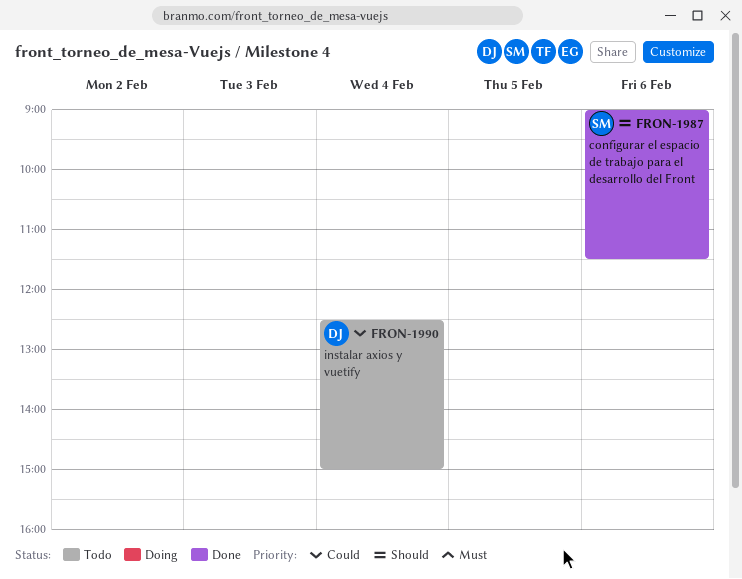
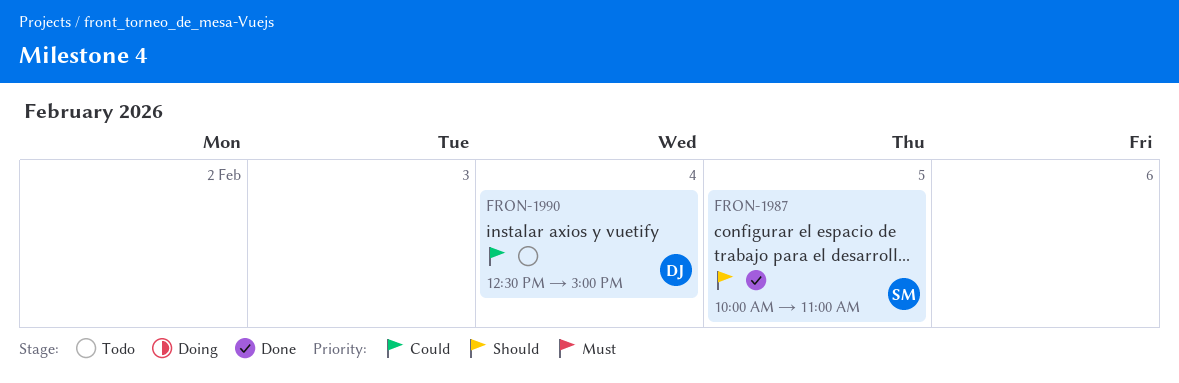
FRON-1987, day: Feb 6 -> Feb 5
FRON-1987, begins: 09:00 -> 10:00
FRON-1987, ends: 11:30 -> 11:00

